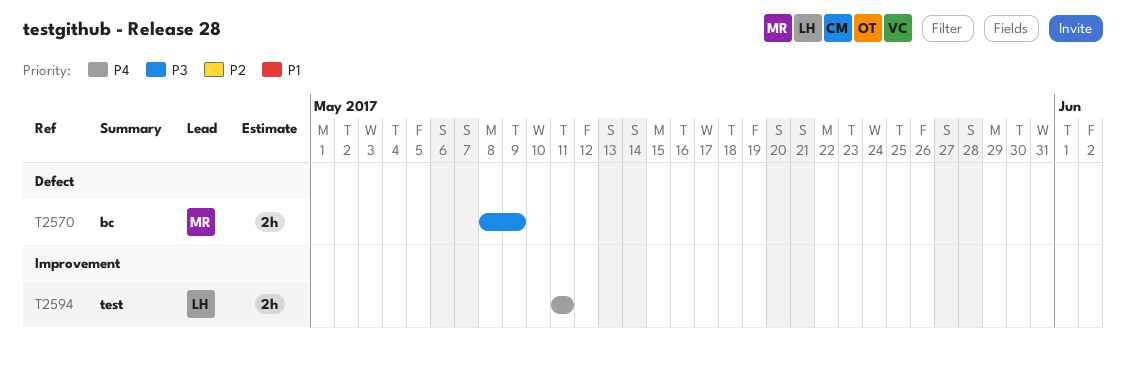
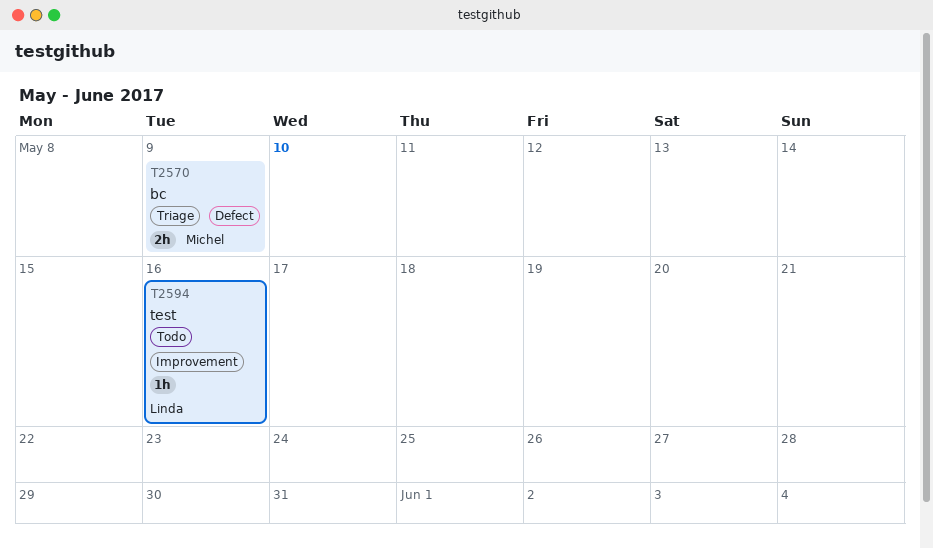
T2594, estimate: 2h -> 1h
T2594, due: May 11 -> May 16

